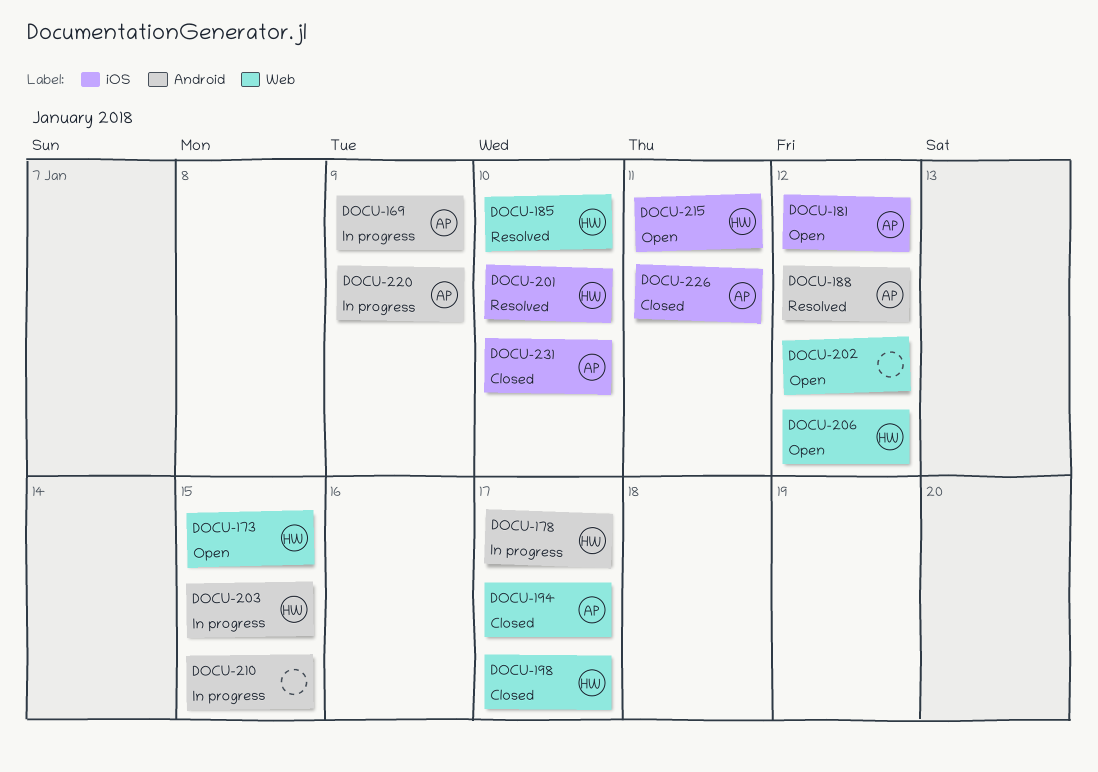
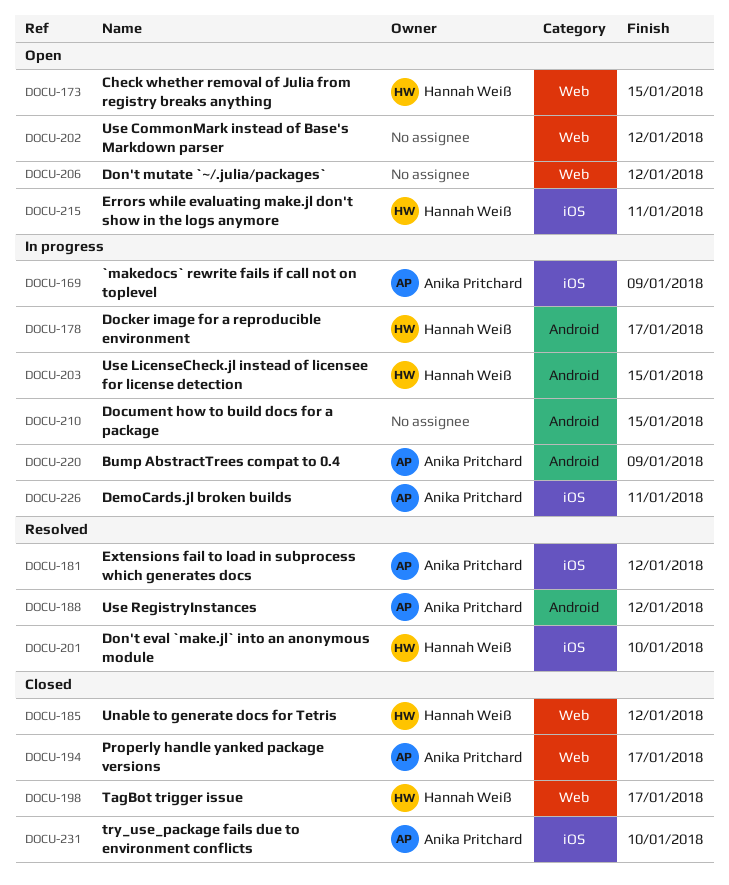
DOCU-169, label: Android -> iOS
DOCU-181, status: Open -> Resolved
DOCU-185, status: Resolved -> Closed
DOCU-185, due: Jan 10 -> Jan 12
DOCU-206, owner: Hannah Weiß -> none
DOCU-226, status: Closed -> In progress

